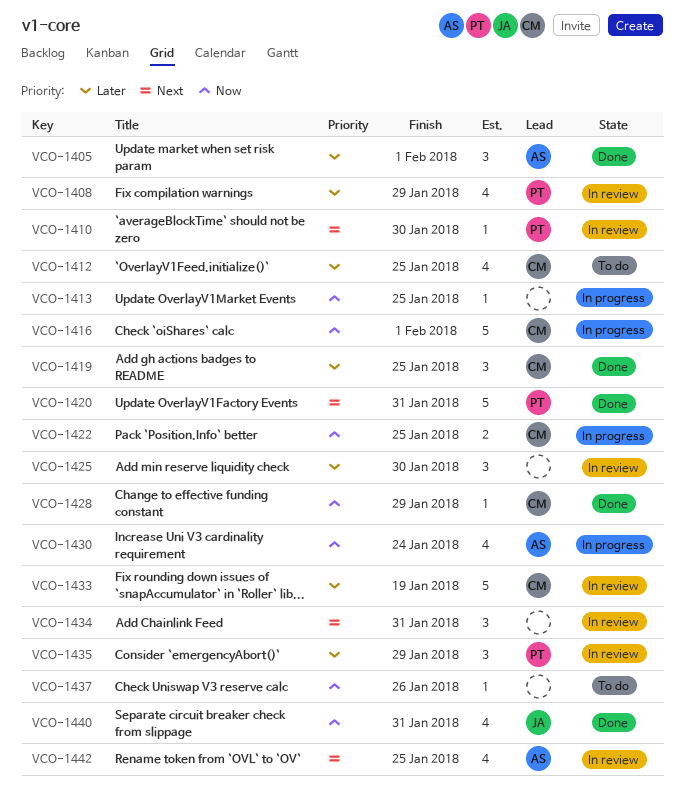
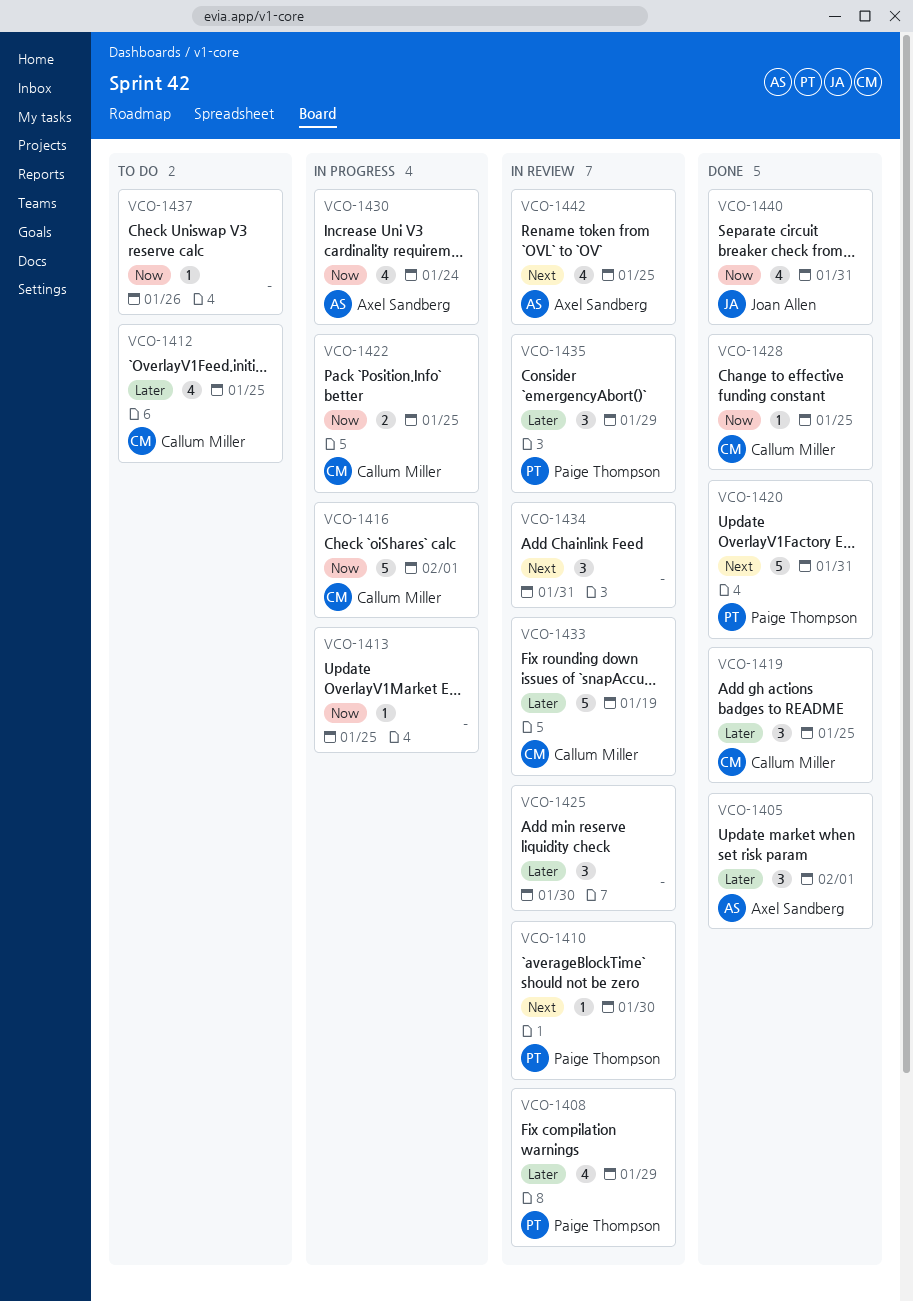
VCO-1428, due: Jan 29 -> Jan 25

